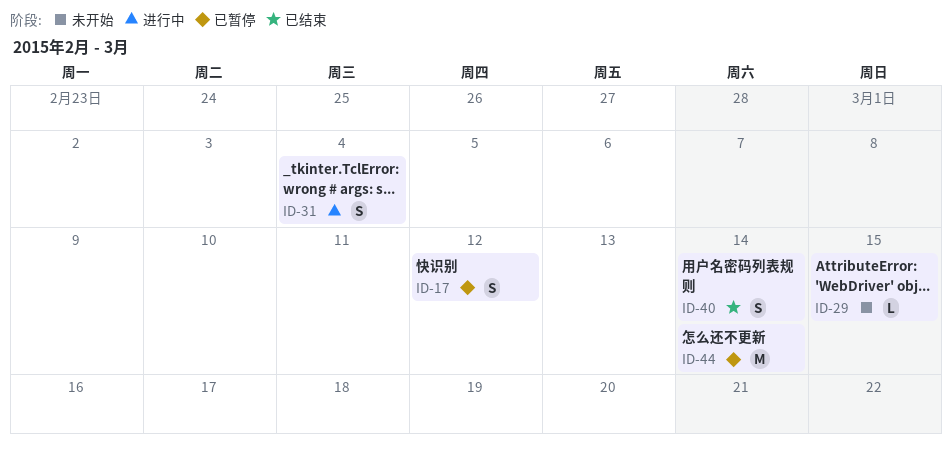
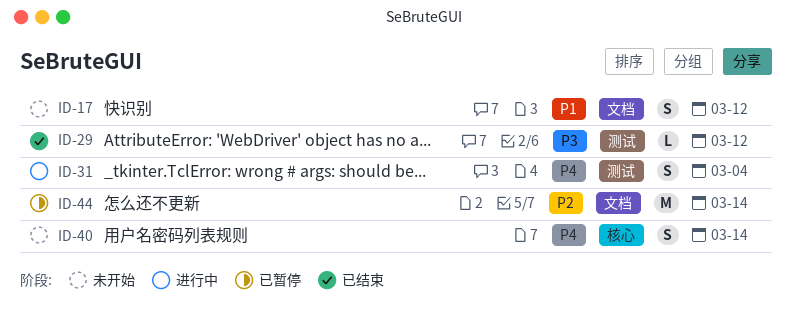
ID-17, status: 已暂停 -> 未开始
ID-29, status: 未开始 -> 已结束
ID-29, due: Mar 15 -> Mar 12
ID-40, status: 已结束 -> 未开始

